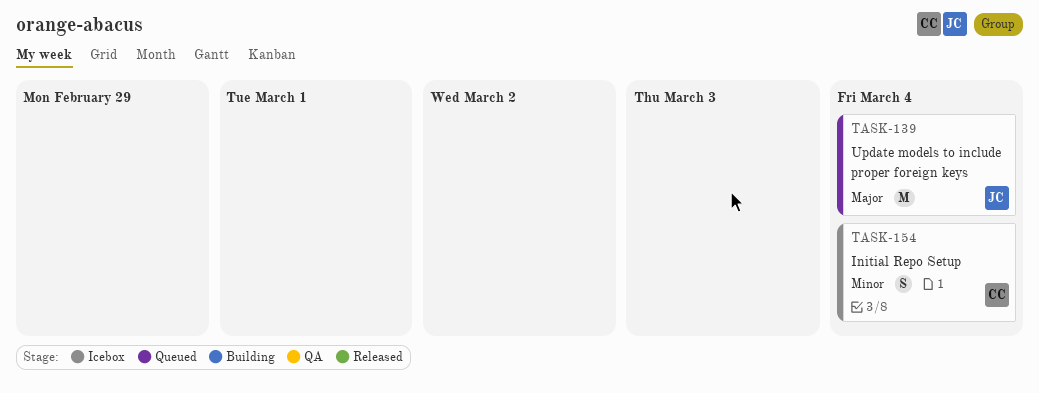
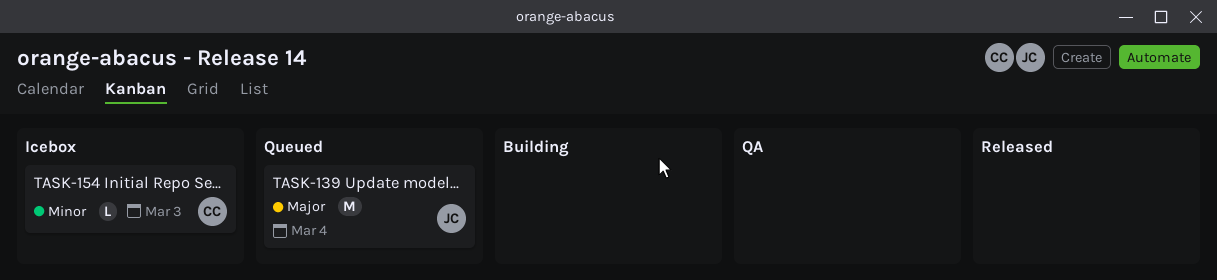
TASK-154, estimate: S -> L
TASK-154, due: Mar 4 -> Mar 3

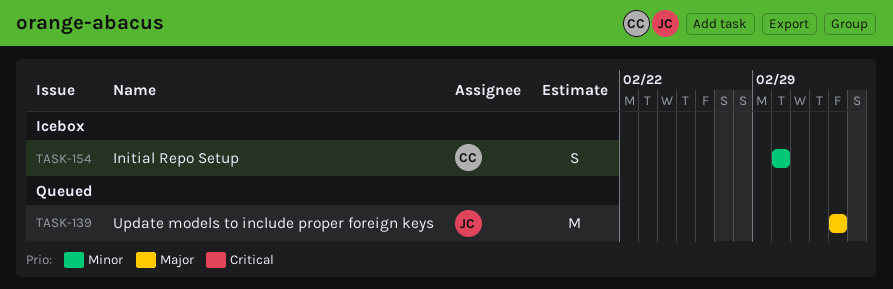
TASK-154, estimate: L -> S
TASK-154, due: Mar 3 -> Mar 1

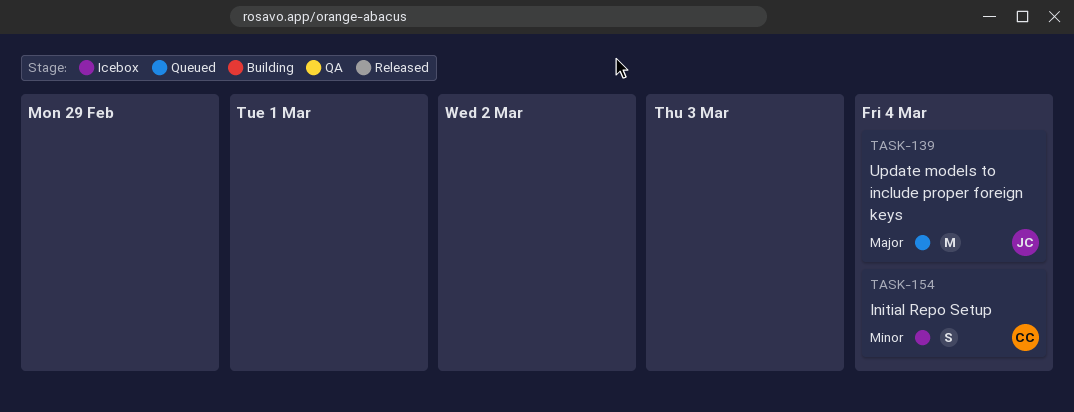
TASK-154, due: Mar 1 -> Mar 4

